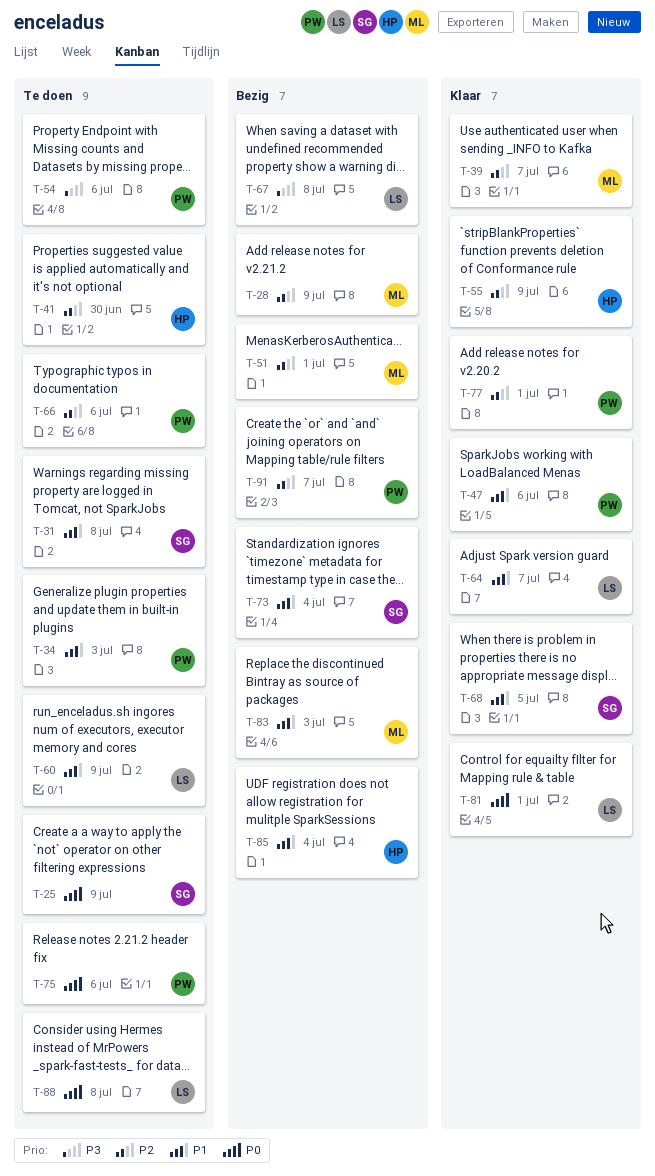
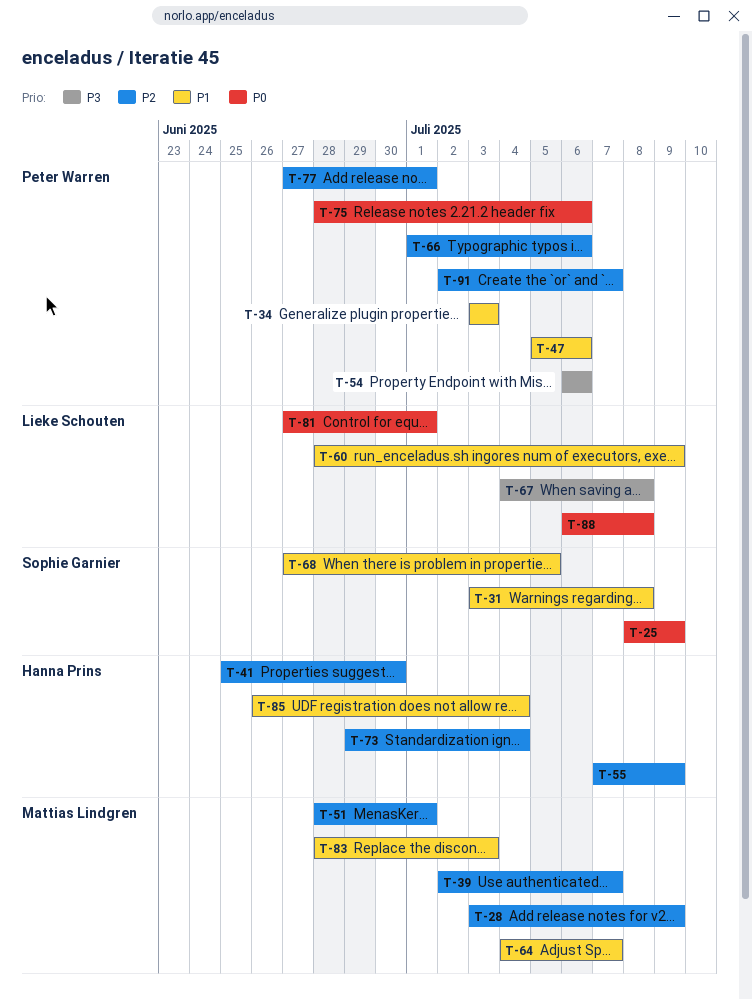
T-64, owner: Lieke Schouten -> Mattias Lindgren
T-73, owner: Sophie Garnier -> Hanna Prins
T-73, priority: P1 -> P2

